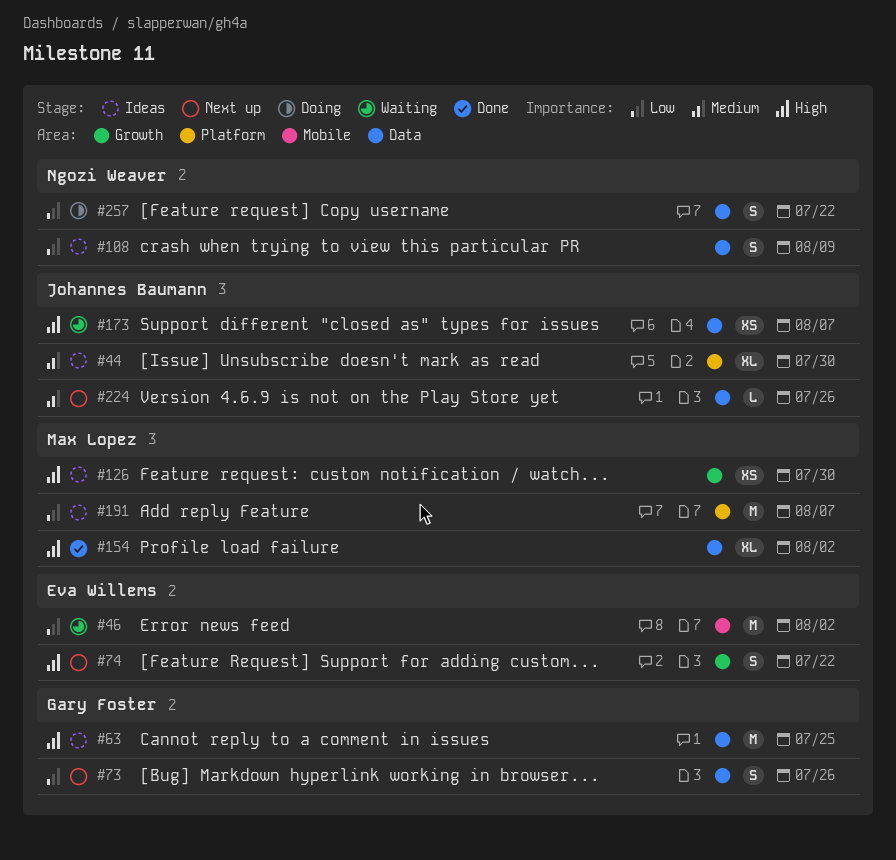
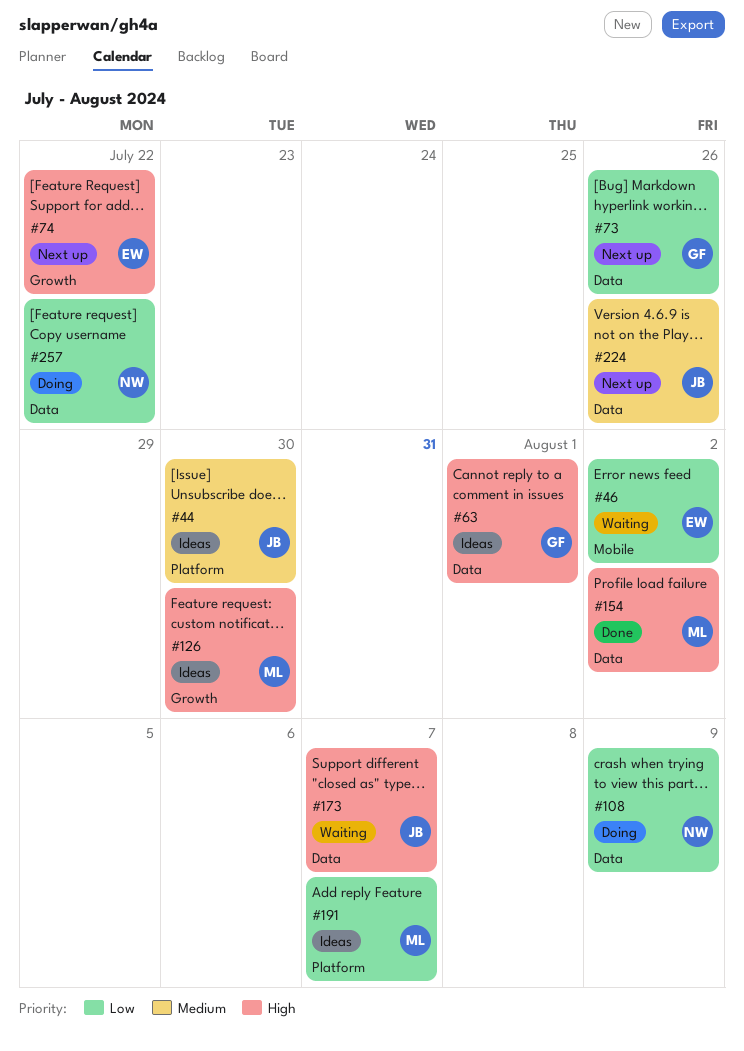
#63, due: Jul 25 -> Aug 1
#108, status: Ideas -> Doing

